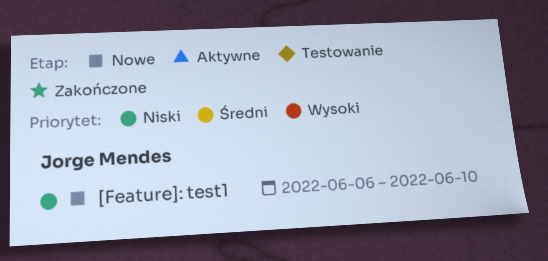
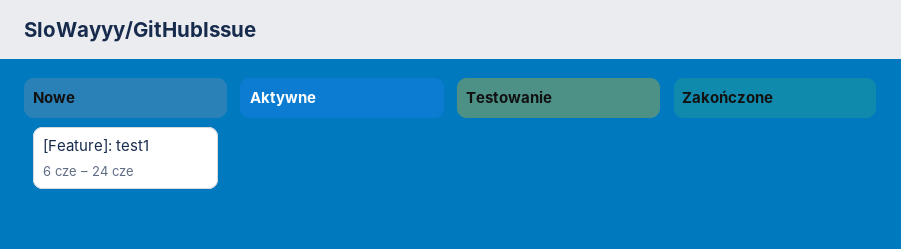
[Feature]: test1, due: Jun 10 -> Jun 24

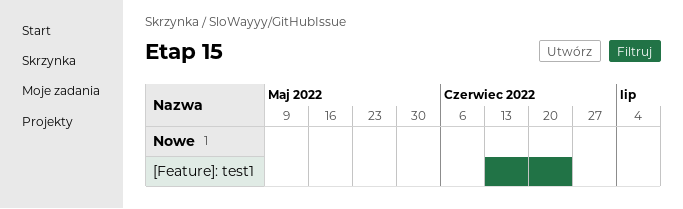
[Feature]: test1, start: Jun 6 -> Jun 13

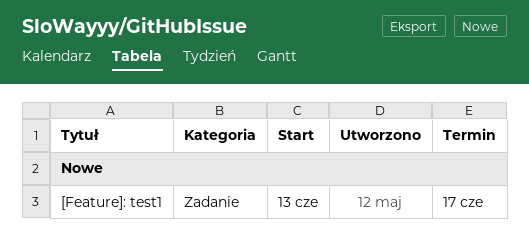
[Feature]: test1, due: Jun 24 -> Jun 17

